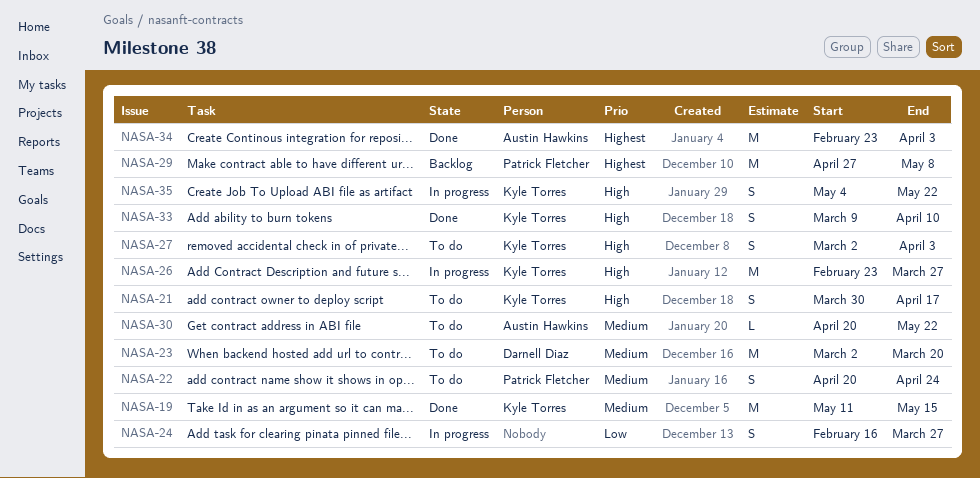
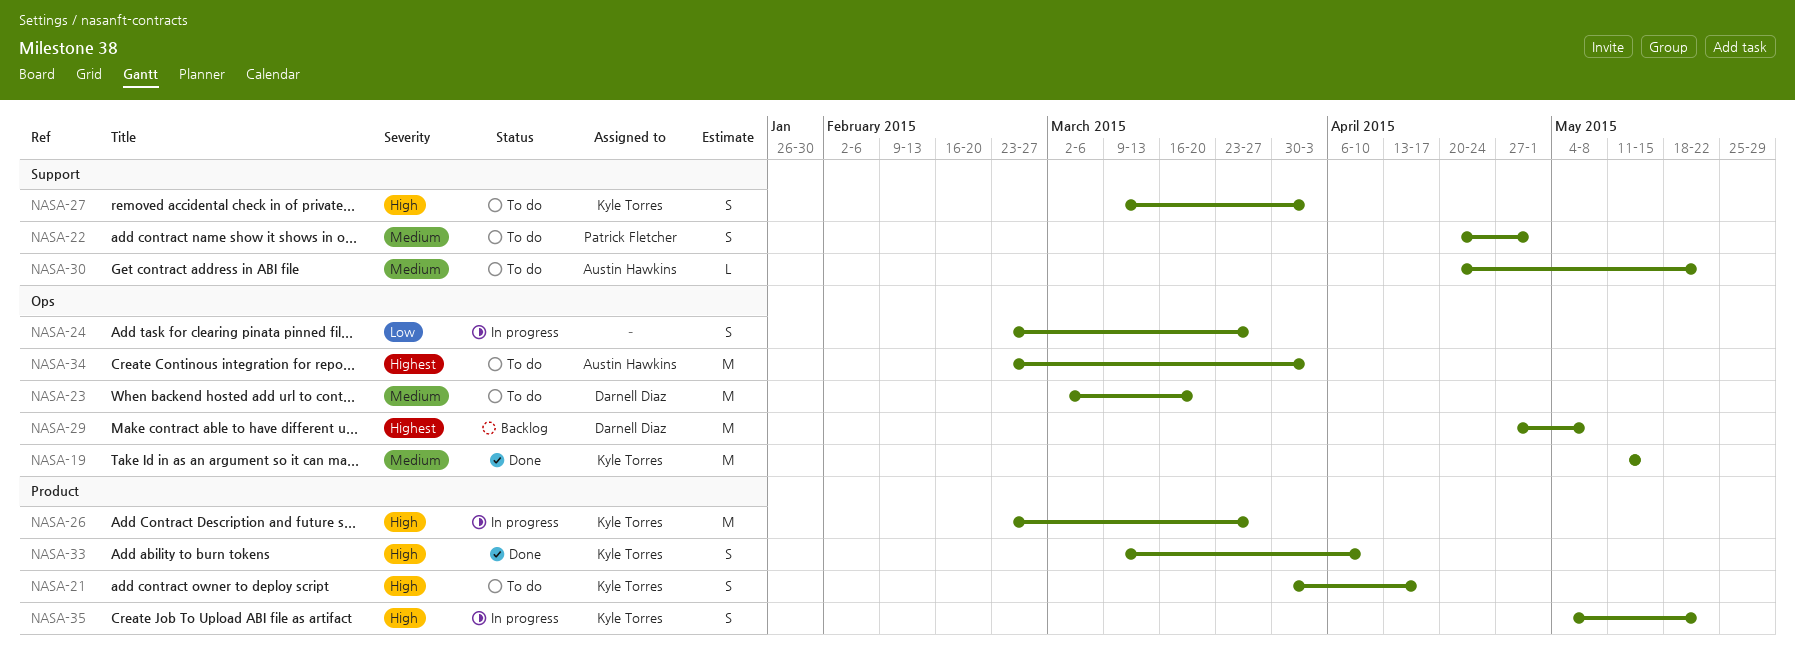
NASA-22, due: Apr 24 -> May 1
NASA-24, start: Feb 16 -> Feb 23
NASA-27, start: Mar 2 -> Mar 9
NASA-29, owner: Patrick Fletcher -> Darnell Diaz
NASA-34, status: Done -> To do

